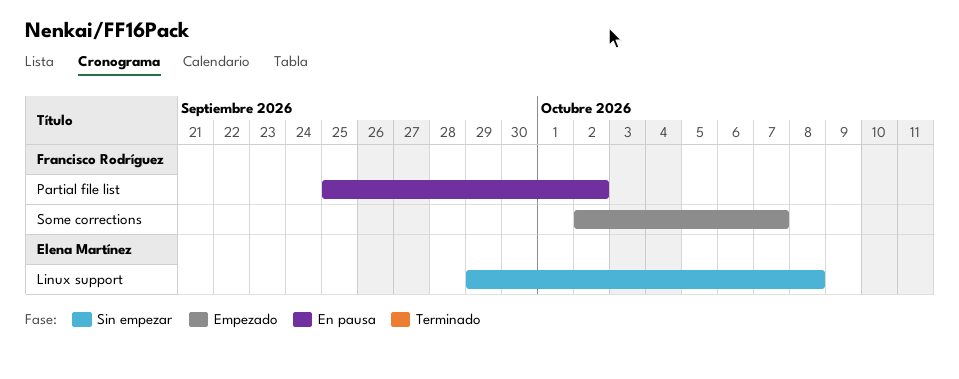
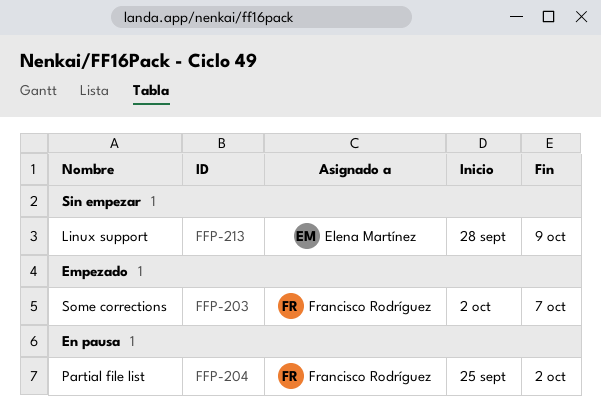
Linux support, start: Sep 29 -> Sep 28
Linux support, due: Oct 8 -> Oct 9

